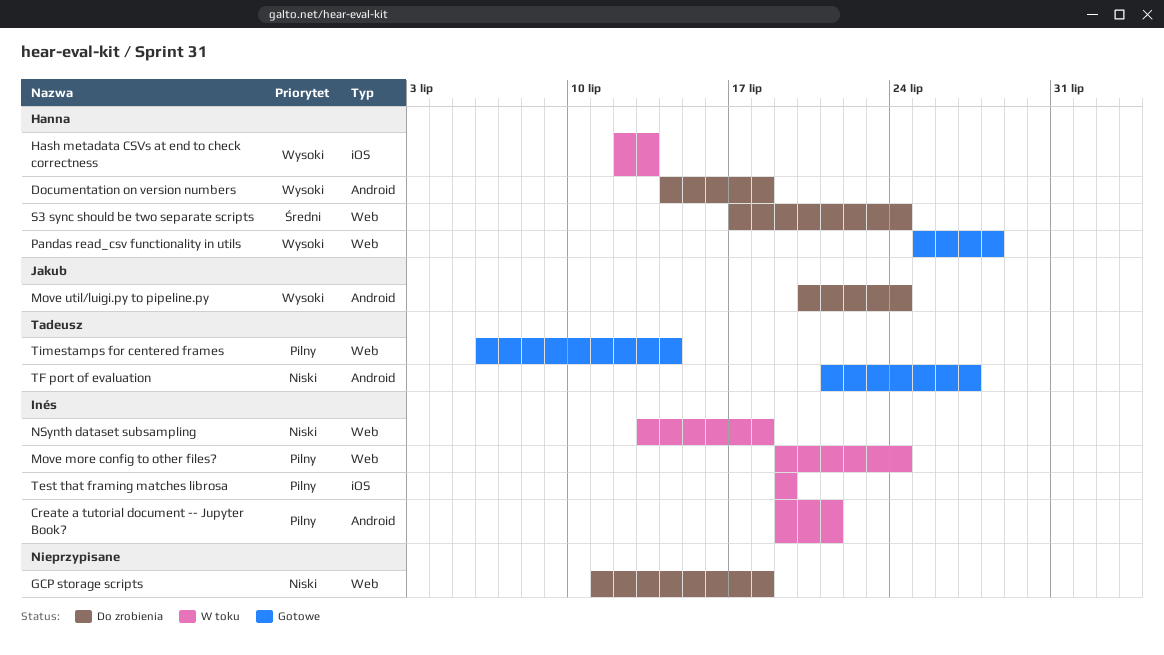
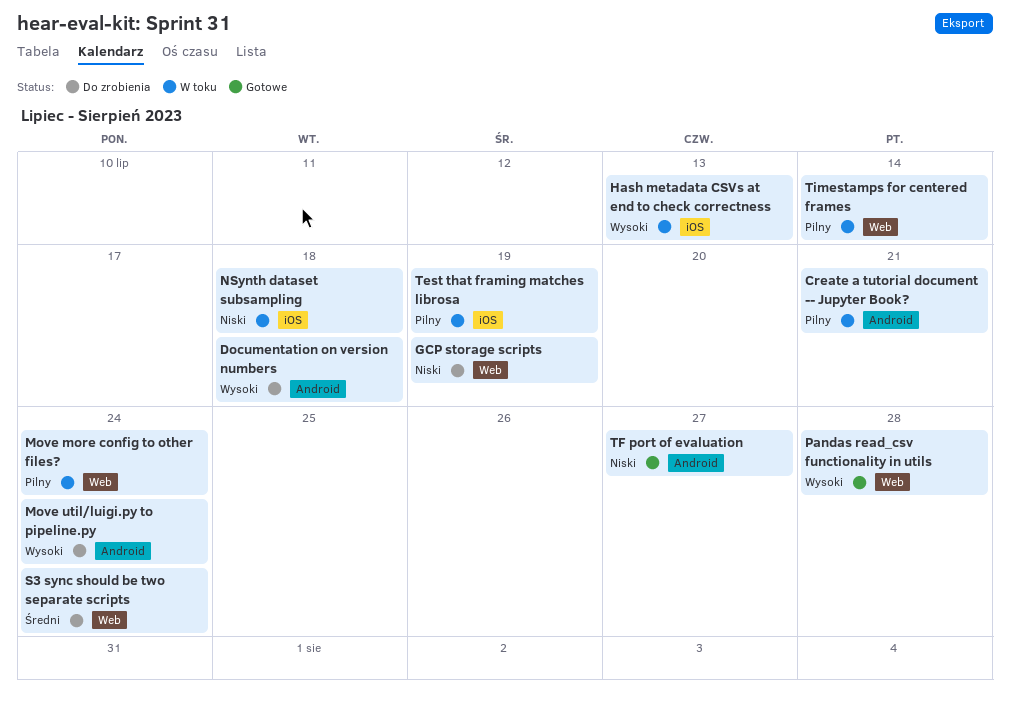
GCP storage scripts, due: Jul 18 -> Jul 19
NSynth dataset subsampling, label: Web -> iOS
Timestamps for centered frames, status: Gotowe -> W toku

